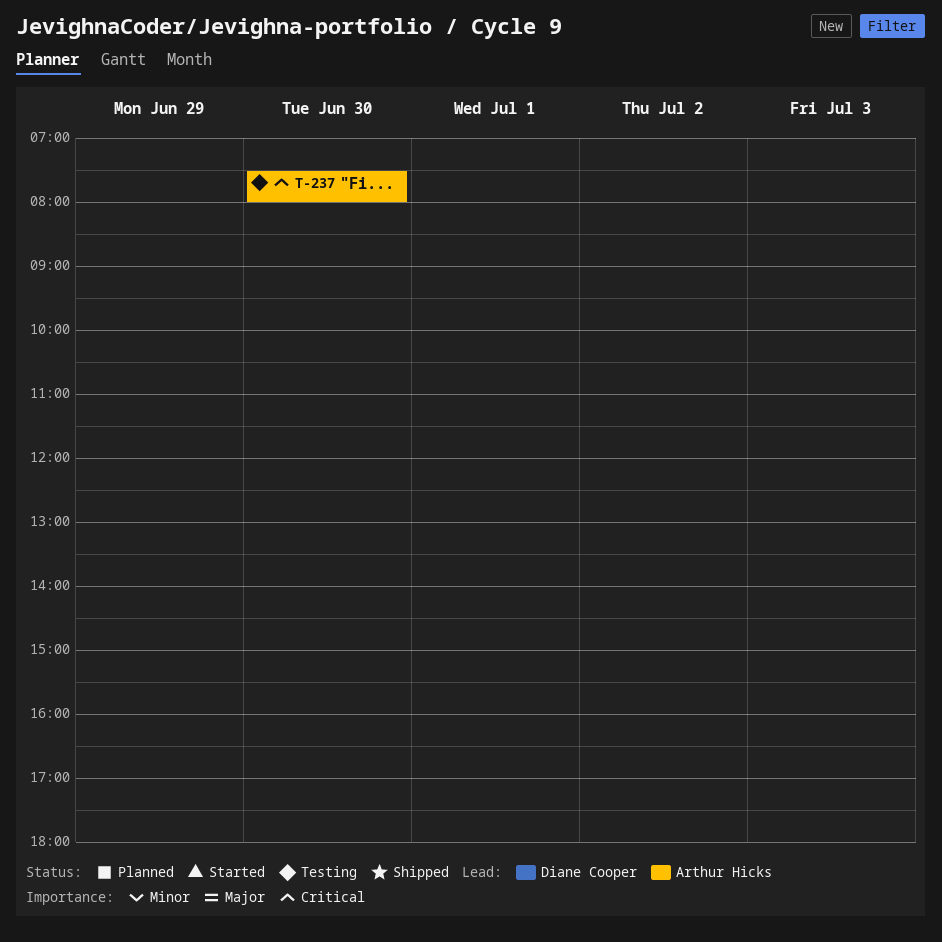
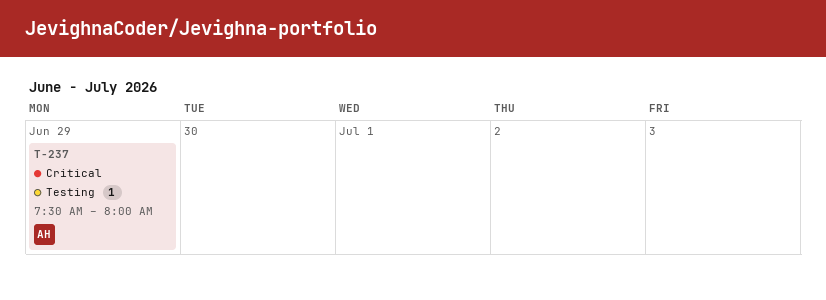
T-237, day: Jun 30 -> Jun 29

